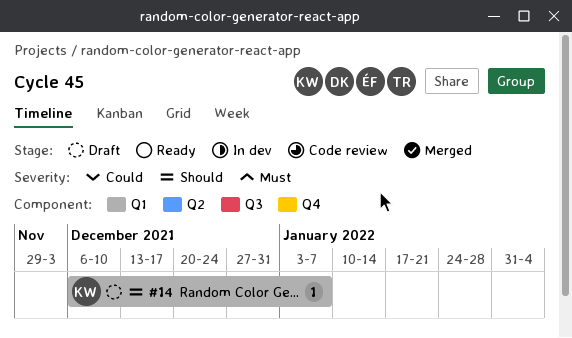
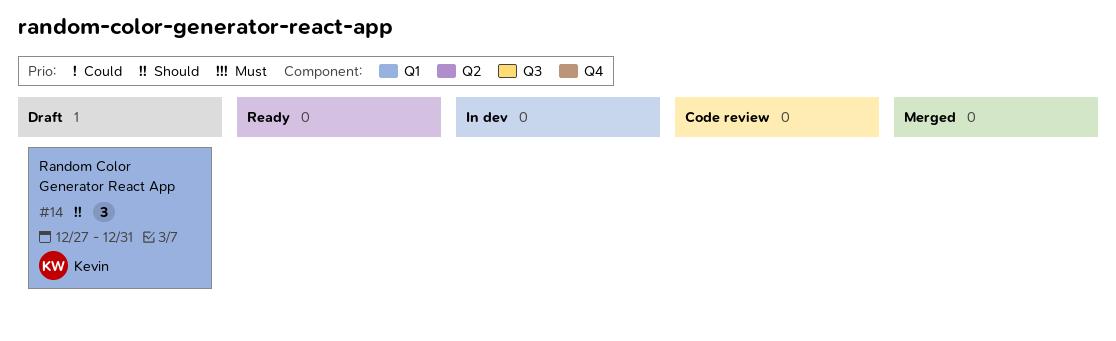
#14, estimate: 1 -> 3
#14, start: Dec 6 -> Dec 27
#14, due: Jan 7 -> Dec 31

